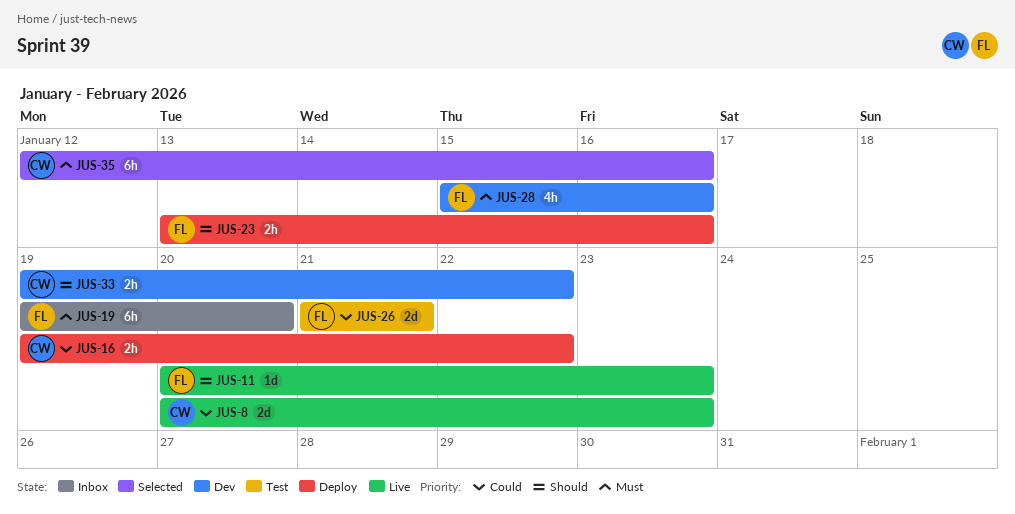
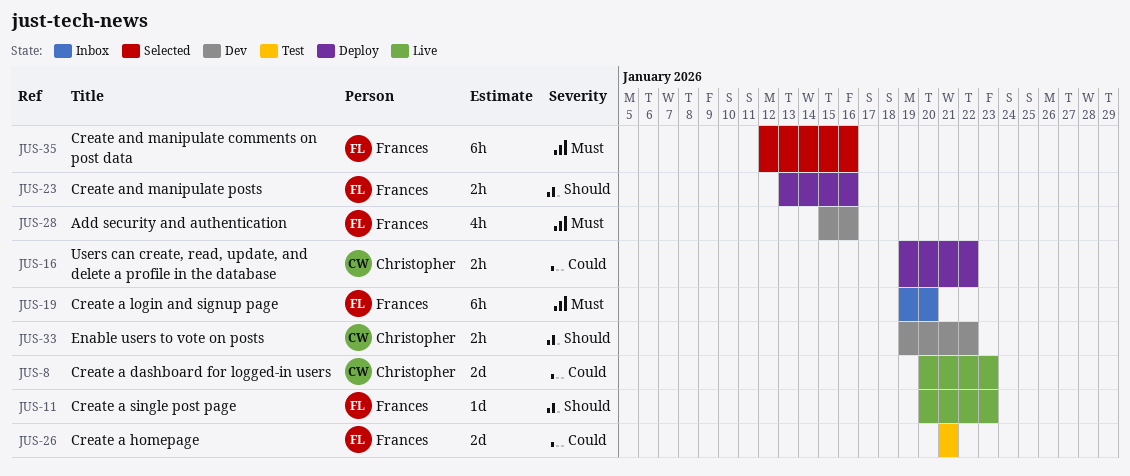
JUS-35, owner: Christopher -> Frances

